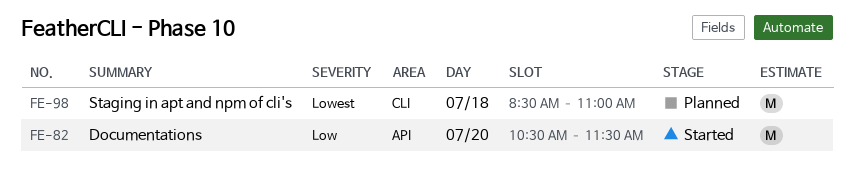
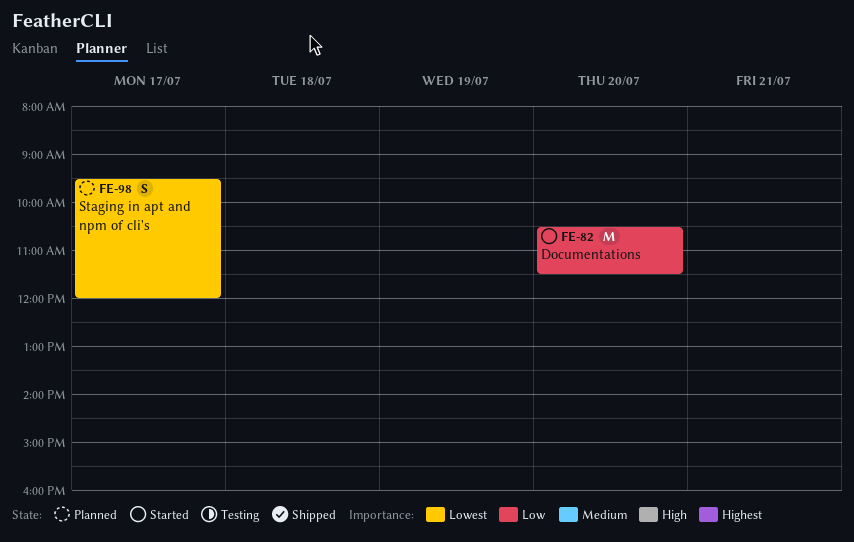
FE-98, estimate: M -> S
FE-98, day: Jul 18 -> Jul 17
FE-98, begins: 08:30 -> 09:30
FE-98, ends: 11:00 -> 12:00

